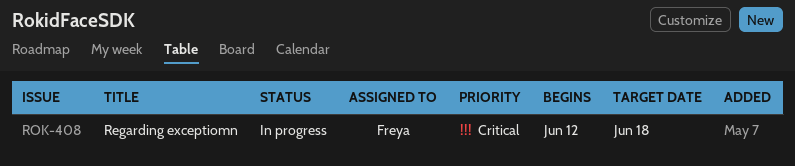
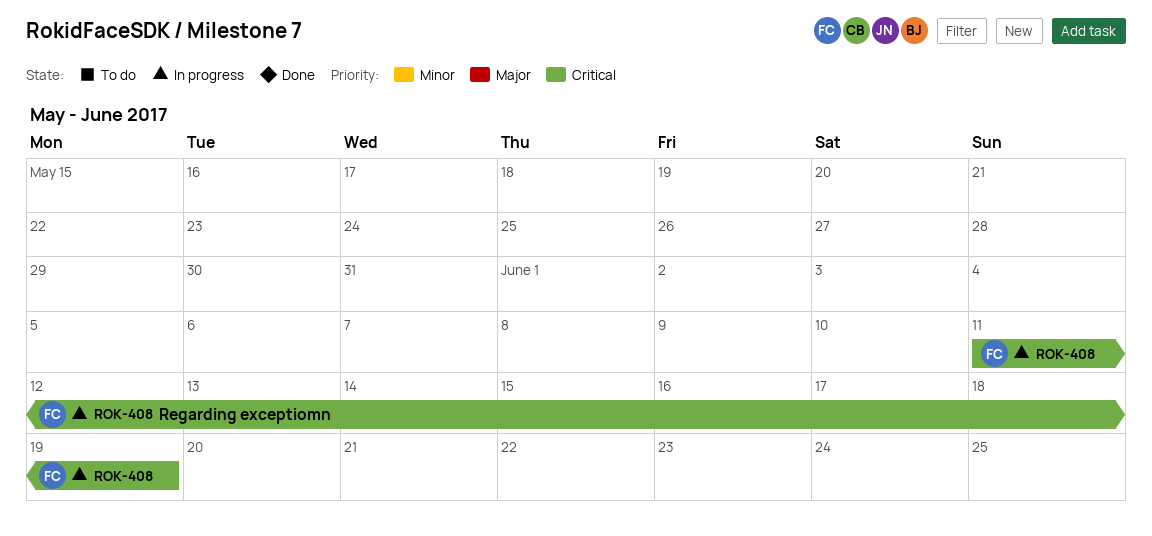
ROK-408, start: Jun 12 -> Jun 11
ROK-408, due: Jun 18 -> Jun 19

